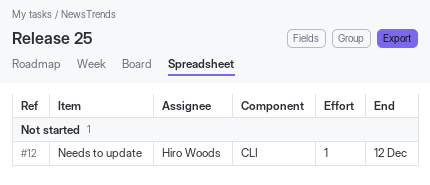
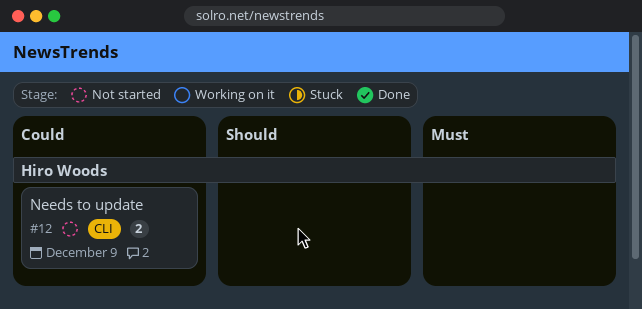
#12, estimate: 1 -> 2
#12, due: Dec 12 -> Dec 9

